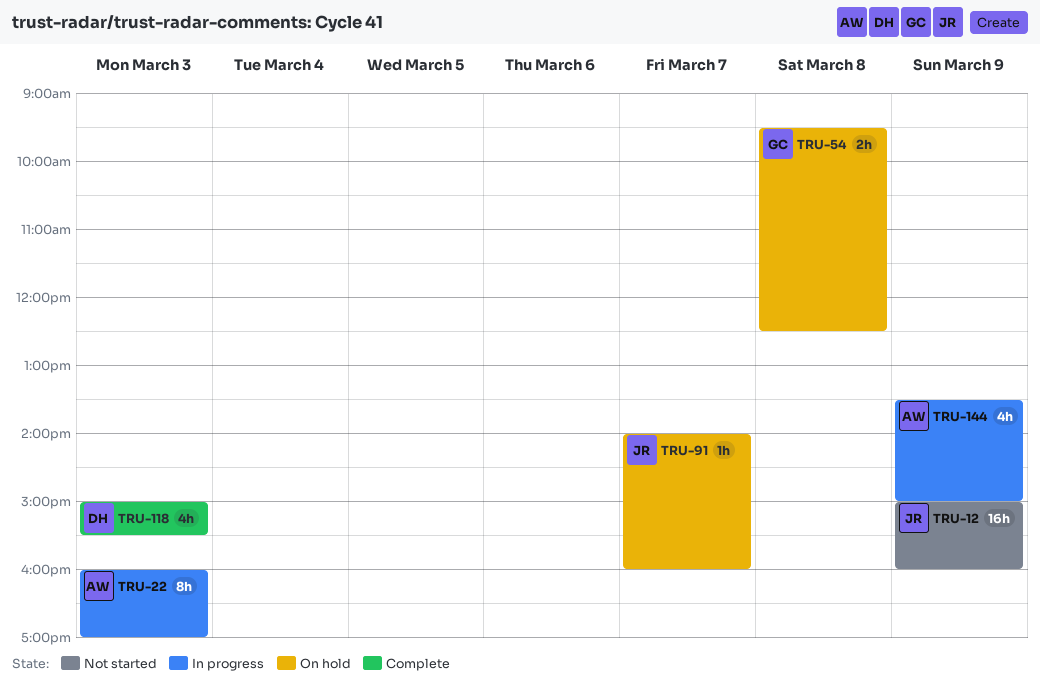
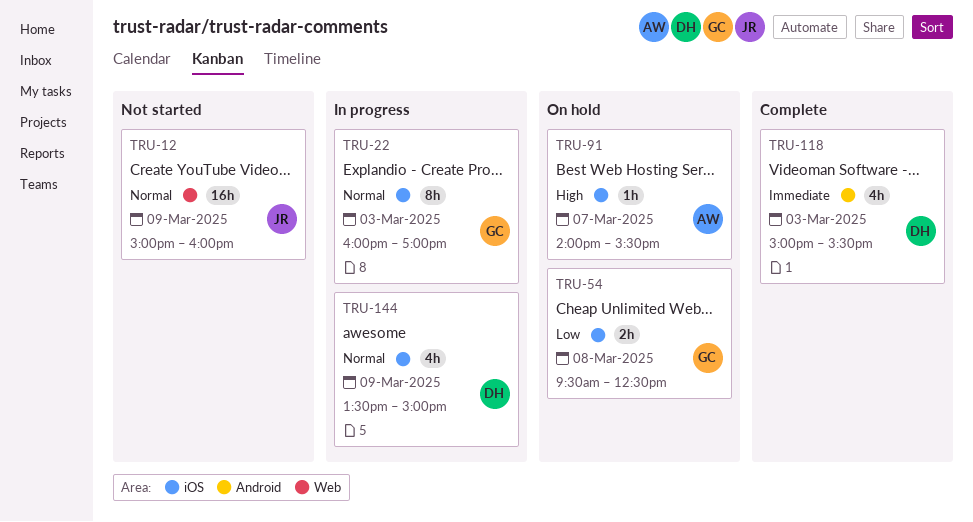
TRU-22, owner: AW -> GC
TRU-91, owner: JR -> AW
TRU-91, ends: 16:00 -> 15:30
TRU-144, owner: AW -> DH

